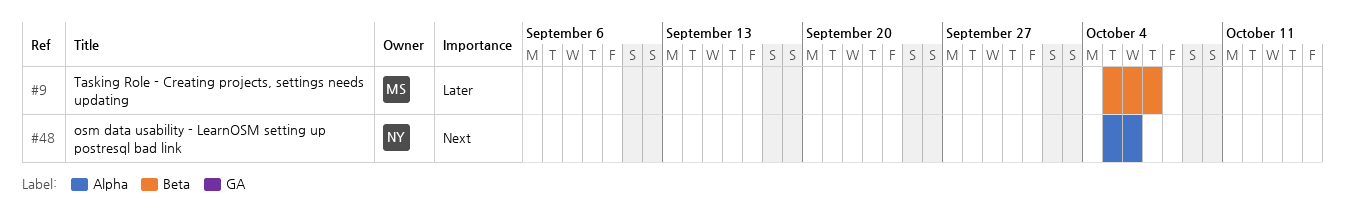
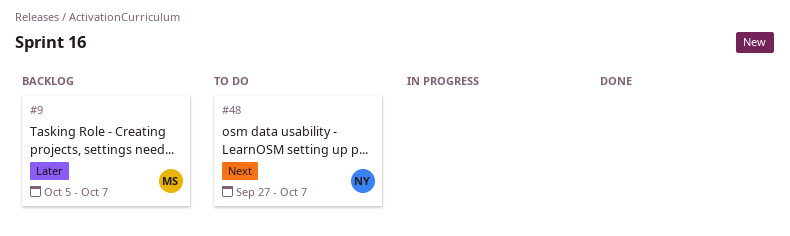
#48, start: Oct 5 -> Sep 27
#48, due: Oct 6 -> Oct 7

